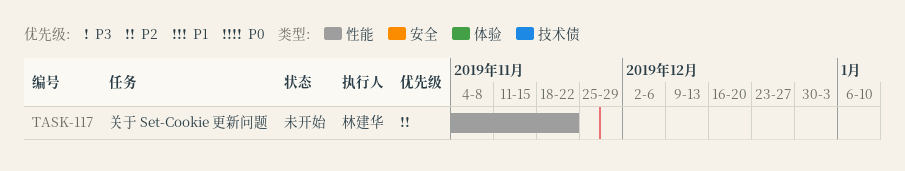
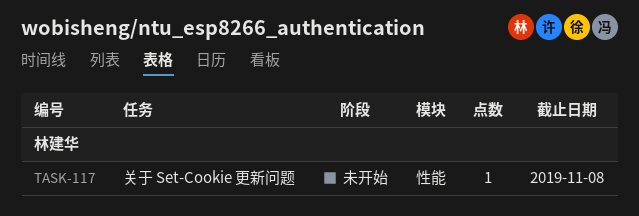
TASK-117, due: Nov 22 -> Nov 8

